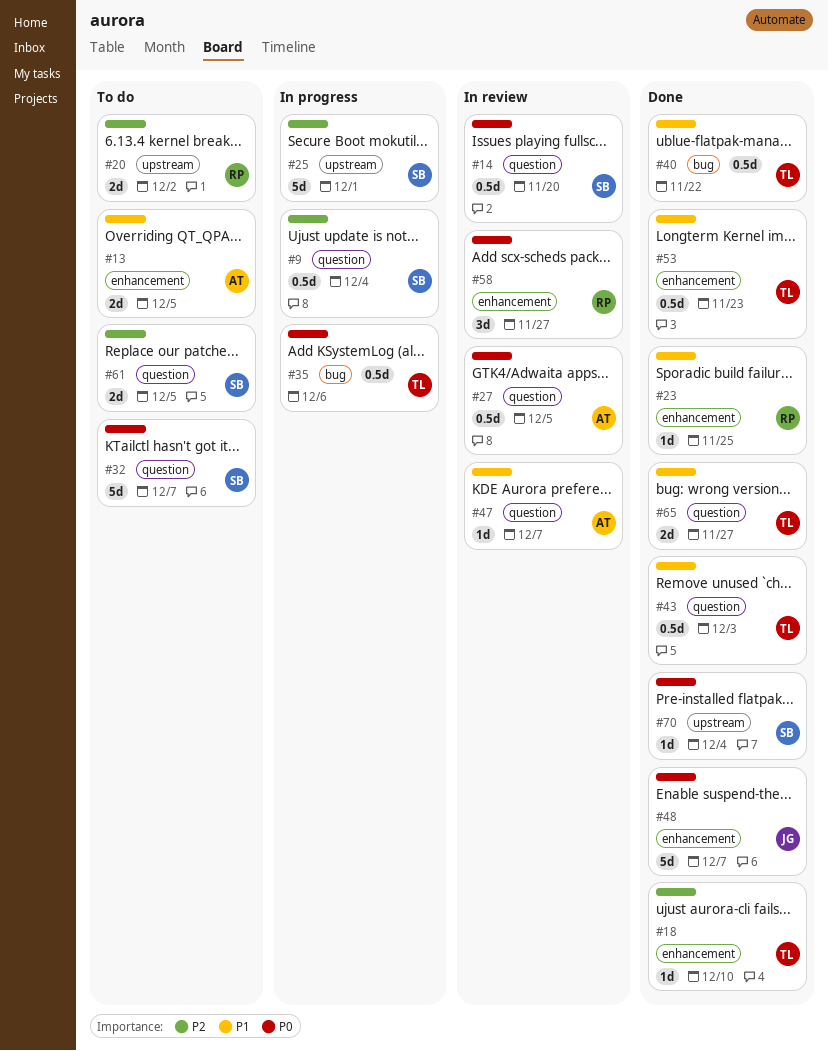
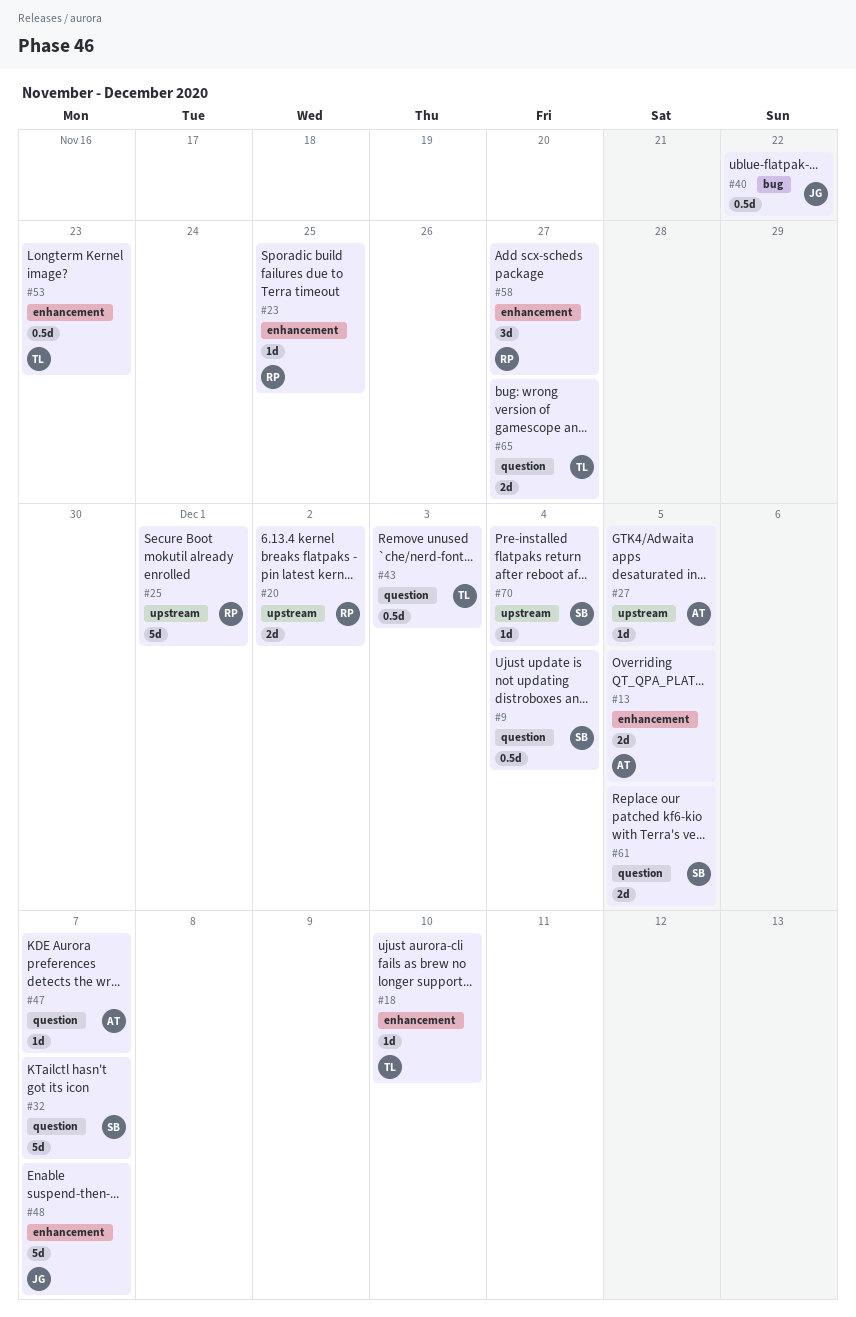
#14: present -> none
#25, owner: SB -> RP
#27, label: question -> upstream
#27, estimate: 0.5d -> 1d
#35: present -> none
#40, owner: TL -> JG

